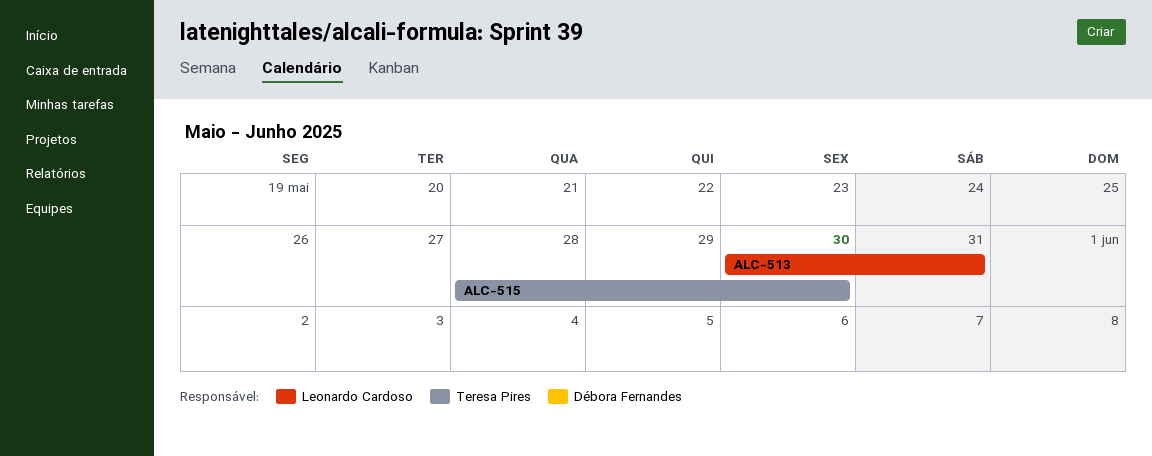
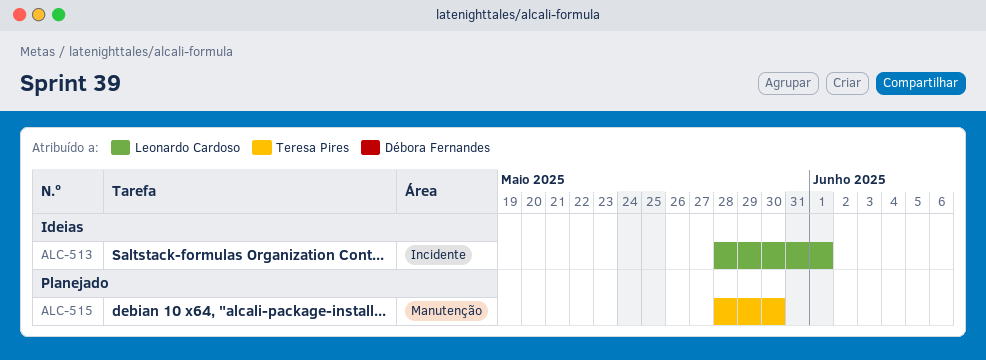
ALC-513, start: May 30 -> May 28
ALC-513, due: May 31 -> Jun 1

